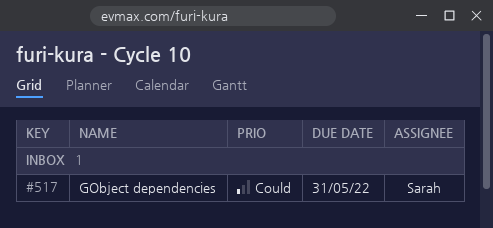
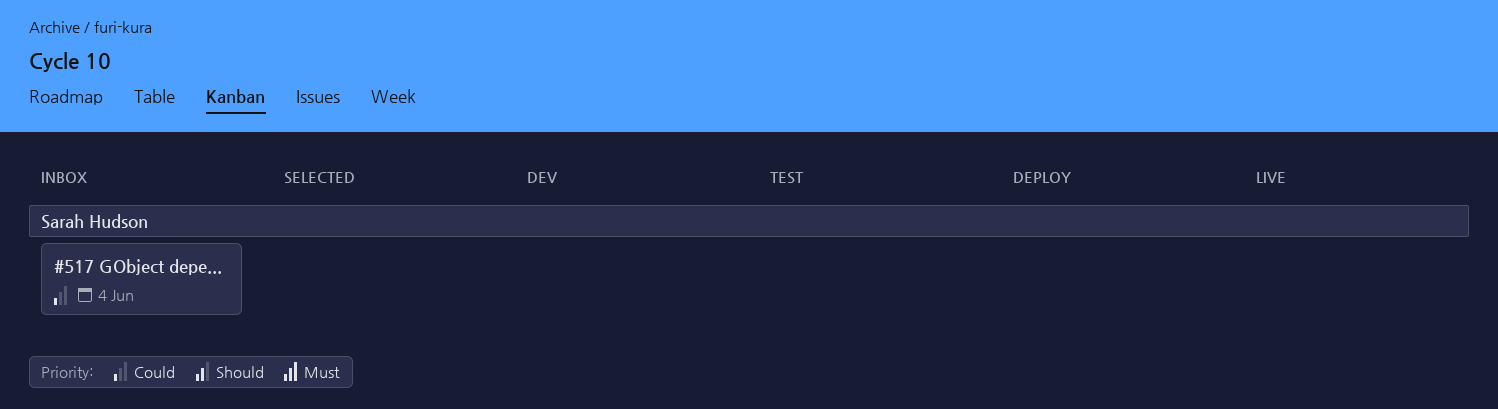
#517, due: May 31 -> Jun 4

